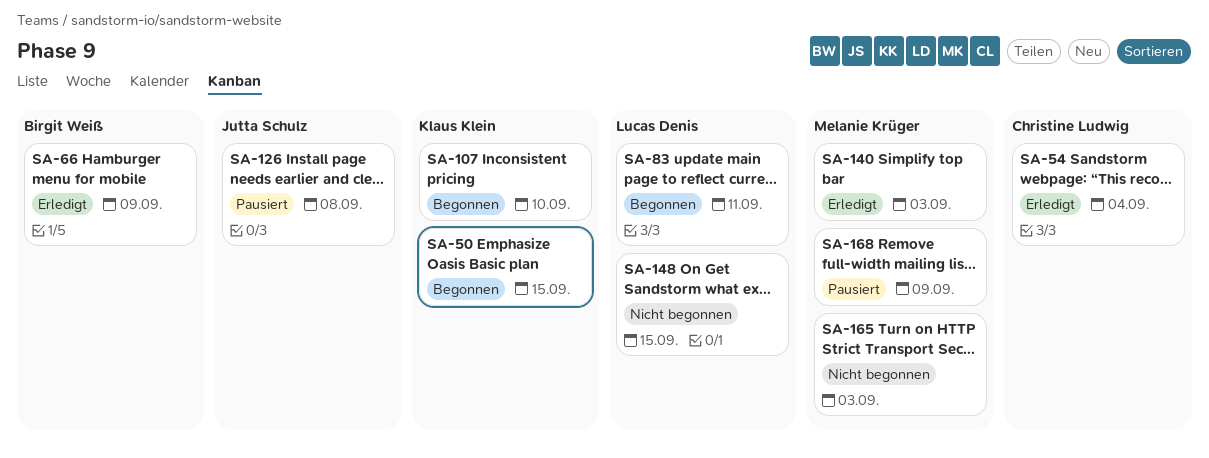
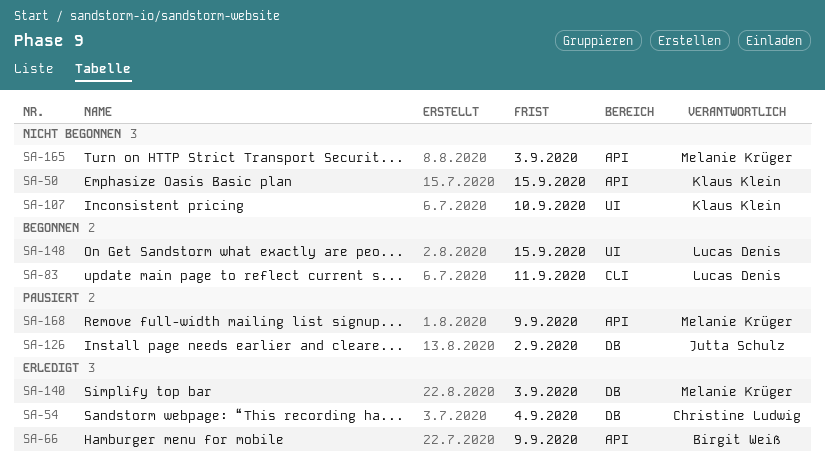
SA-50, status: Begonnen -> Nicht begonnen
SA-107, status: Begonnen -> Nicht begonnen
SA-126, due: Sep 8 -> Sep 2
SA-148, status: Nicht begonnen -> Begonnen

